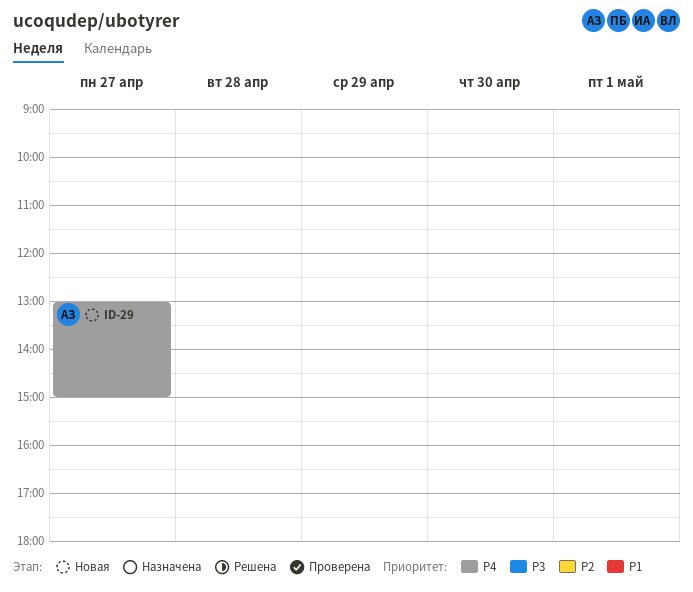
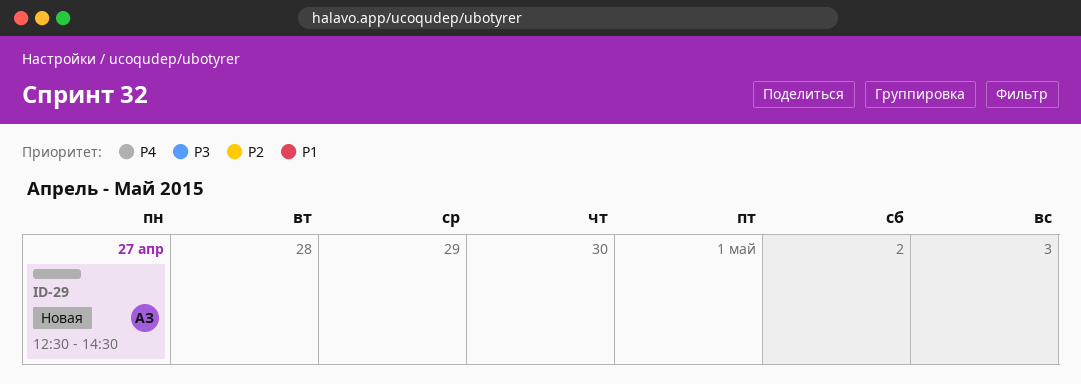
ID-29, begins: 13:00 -> 12:30
ID-29, ends: 15:00 -> 14:30

